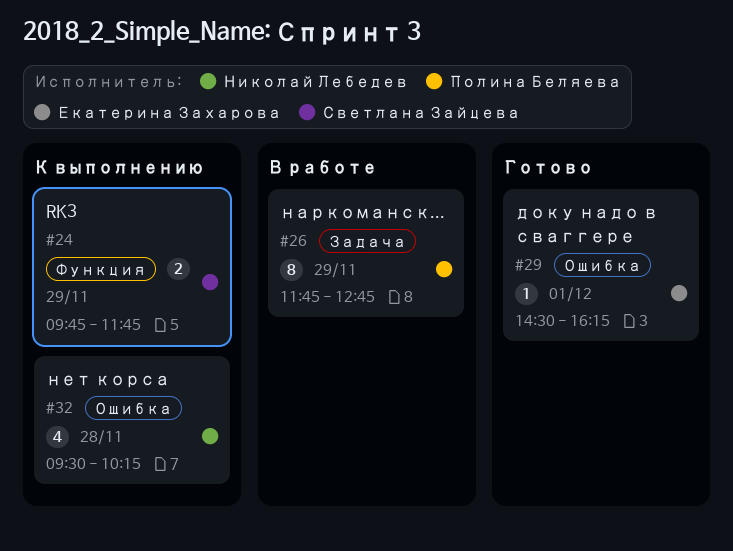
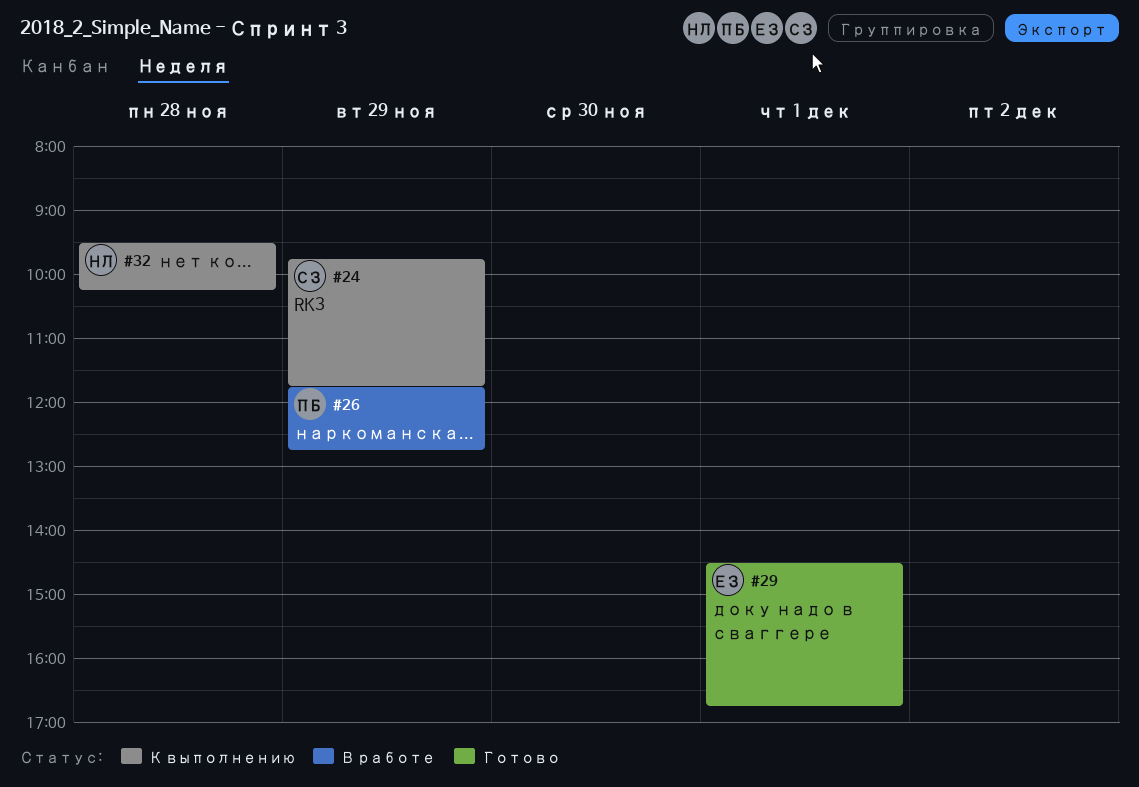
#29, ends: 16:15 -> 16:45

